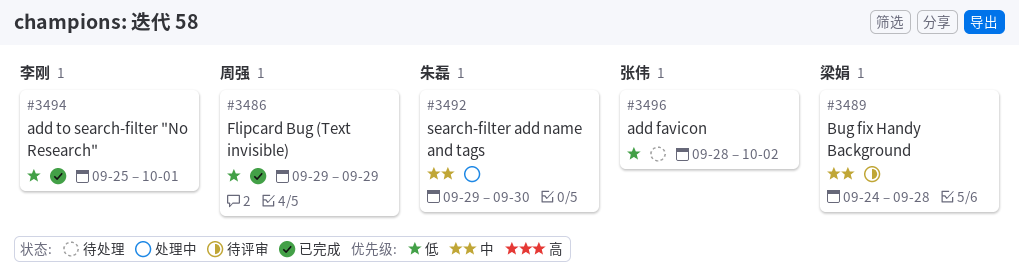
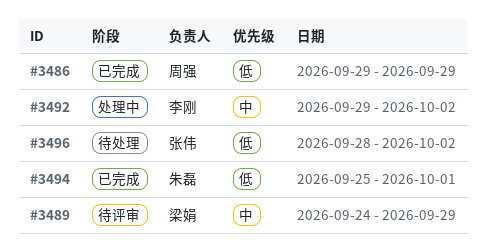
#3489, due: Sep 28 -> Sep 29
#3492, owner: 朱磊 -> 李刚
#3492, due: Sep 30 -> Oct 2
#3494, owner: 李刚 -> 朱磊

